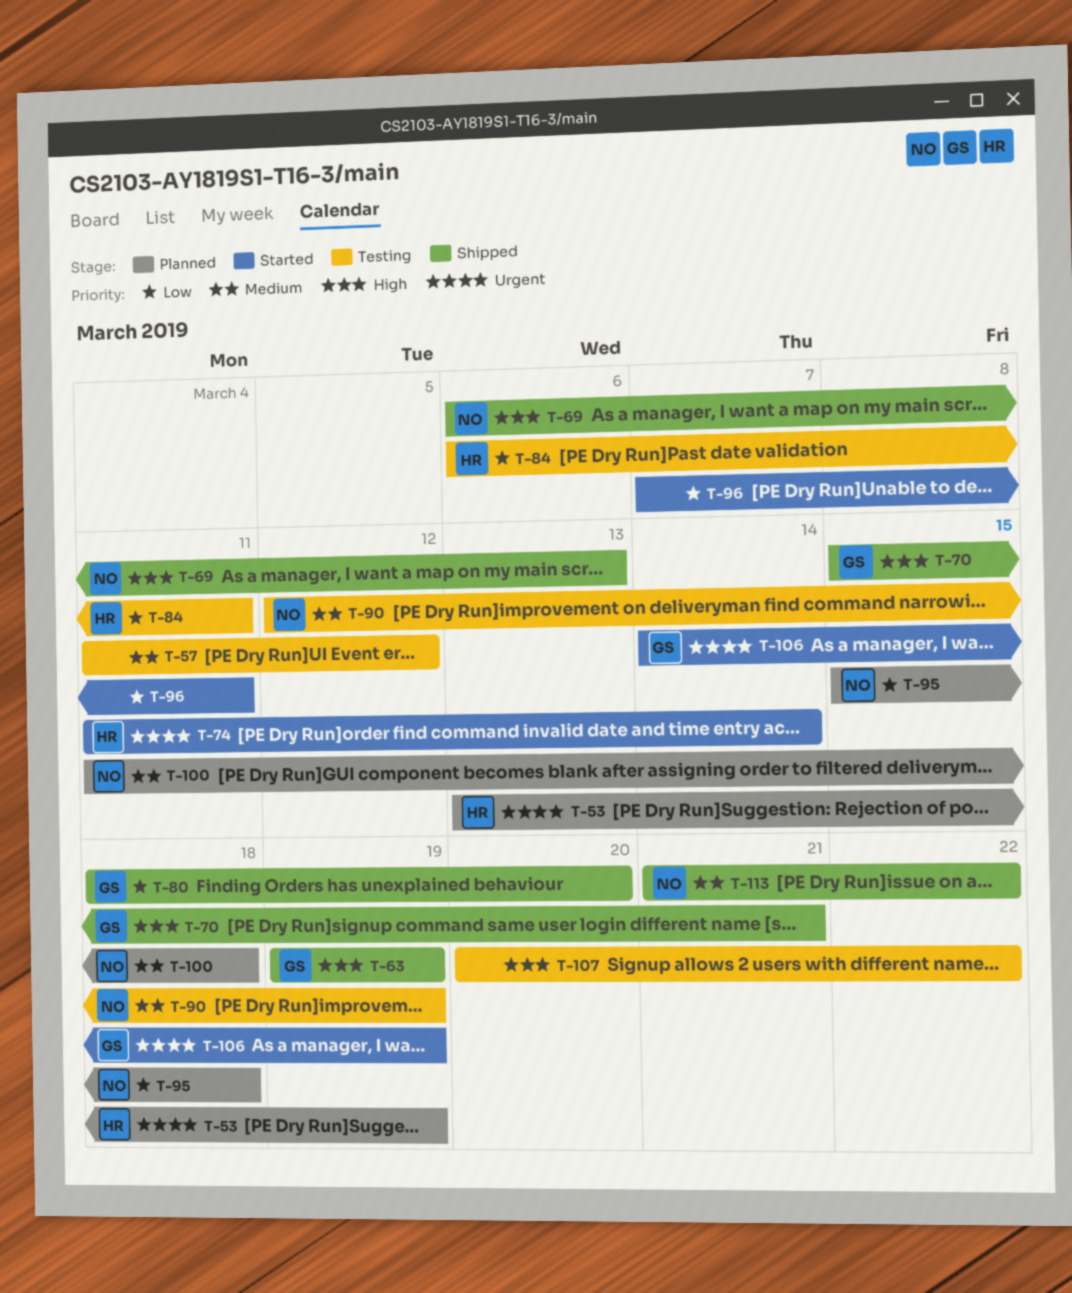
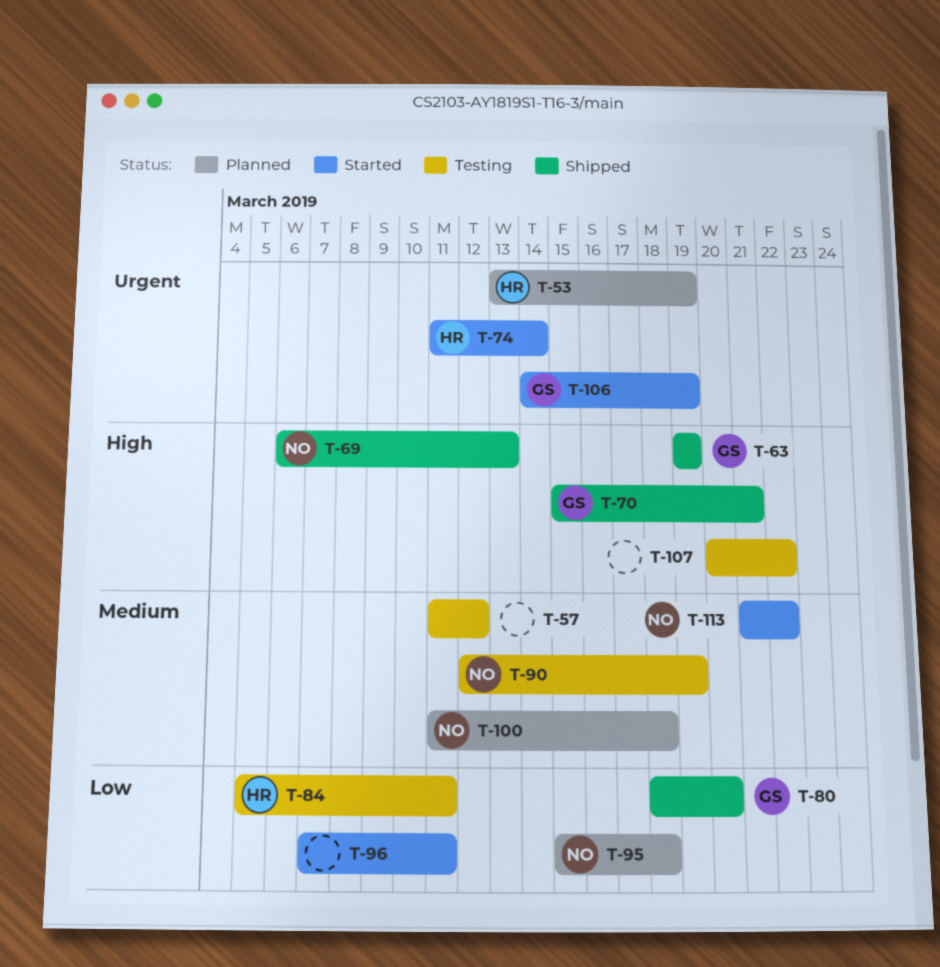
T-84, start: Mar 6 -> Mar 5
T-113, status: Shipped -> Started

